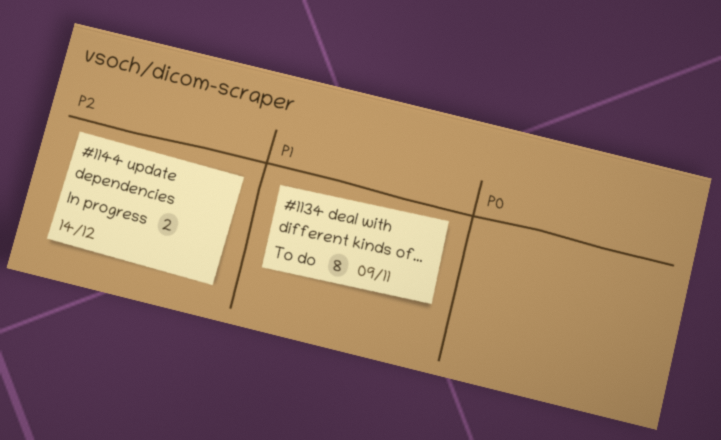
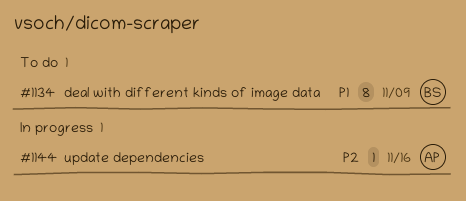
#1144, estimate: 2 -> 1
#1144, due: Dec 14 -> Nov 16

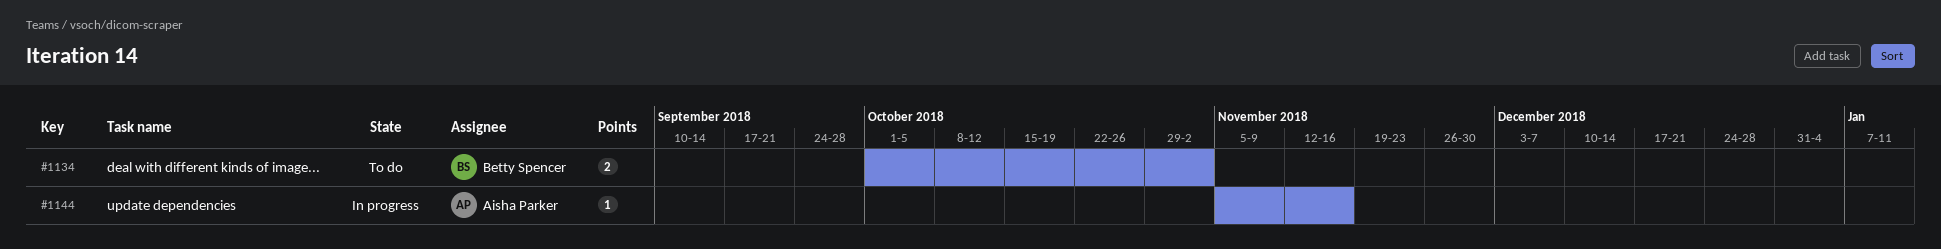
#1134, estimate: 8 -> 2
#1134, due: Nov 9 -> Nov 2

